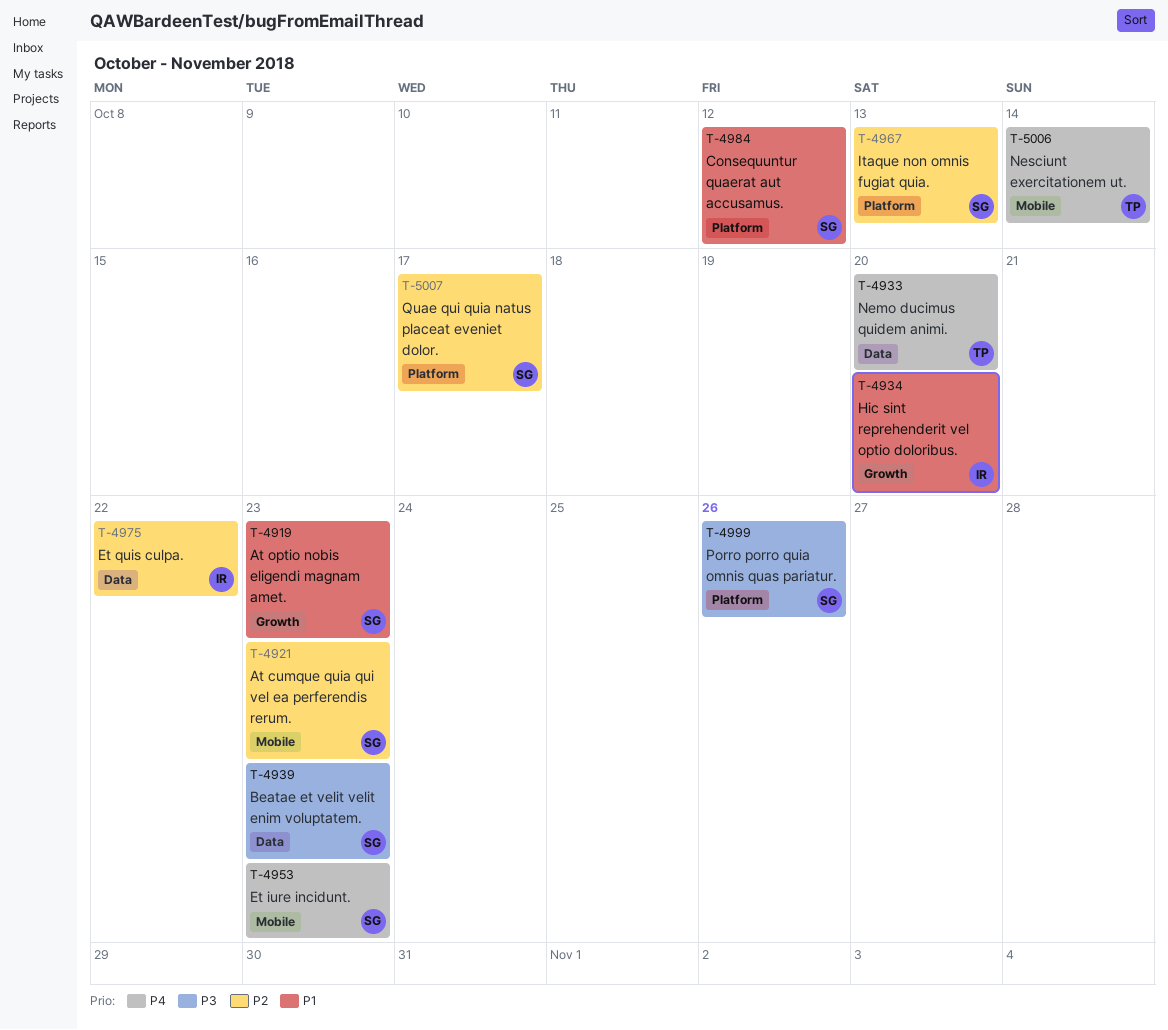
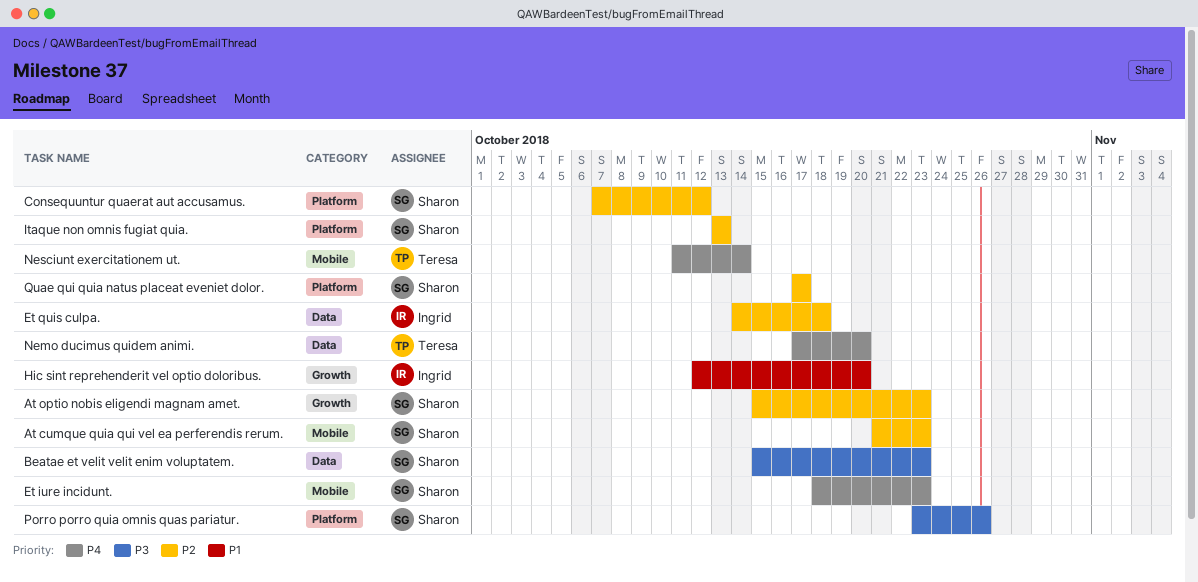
At optio nobis eligendi magnam amet., priority: P1 -> P2
Consequuntur quaerat aut accusamus., priority: P1 -> P2
Et quis culpa., due: Oct 22 -> Oct 18

